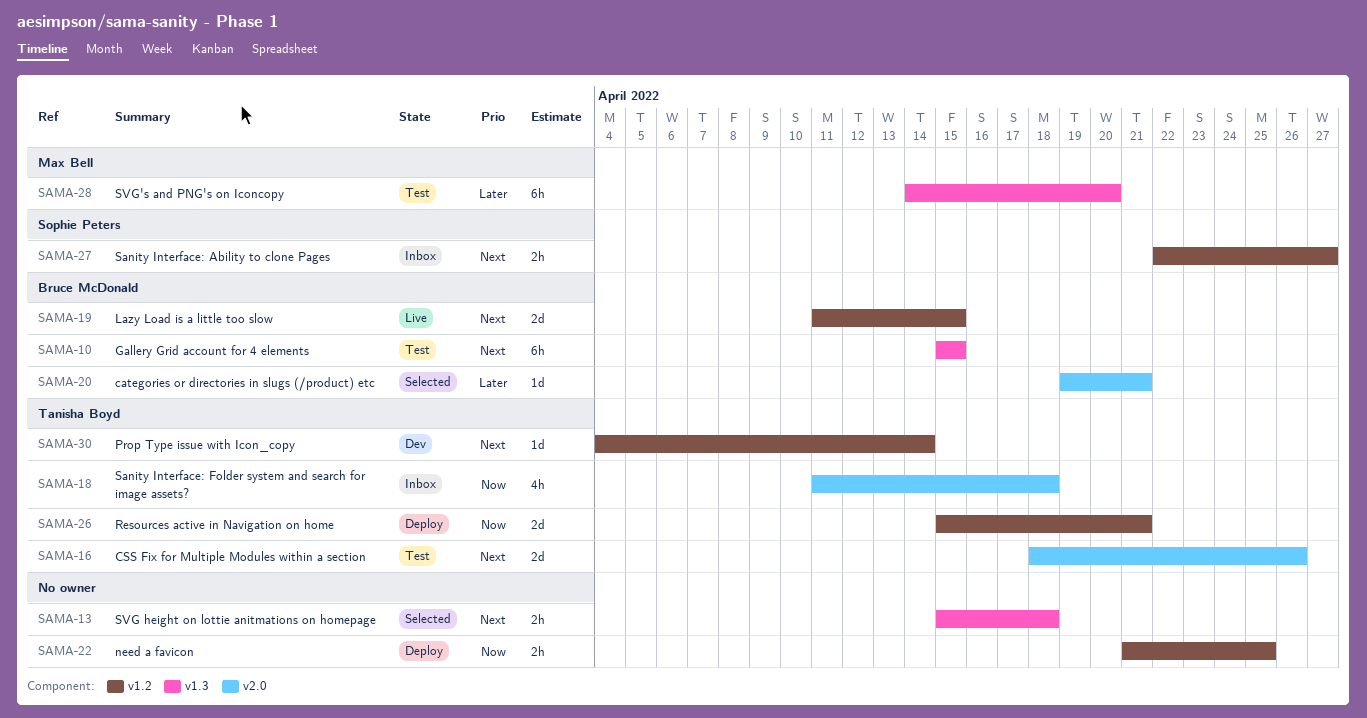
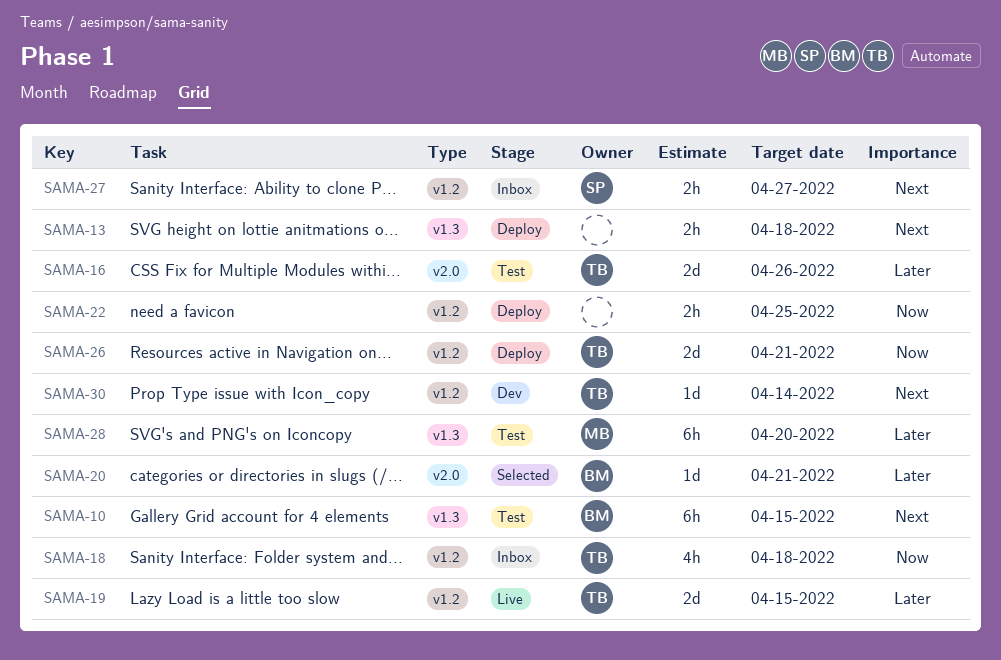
SAMA-13, status: Selected -> Deploy
SAMA-16, priority: Next -> Later
SAMA-18, label: v2.0 -> v1.2
SAMA-19, owner: Bruce McDonald -> Tanisha Boyd
SAMA-19, priority: Next -> Later

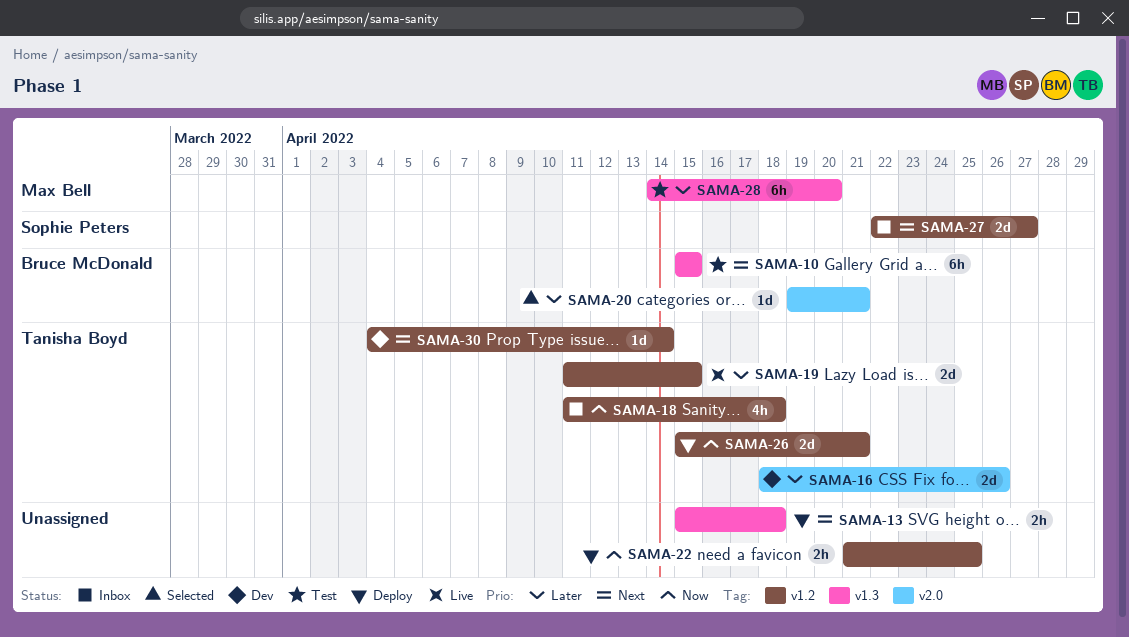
SAMA-16, status: Test -> Dev
SAMA-27, estimate: 2h -> 2d

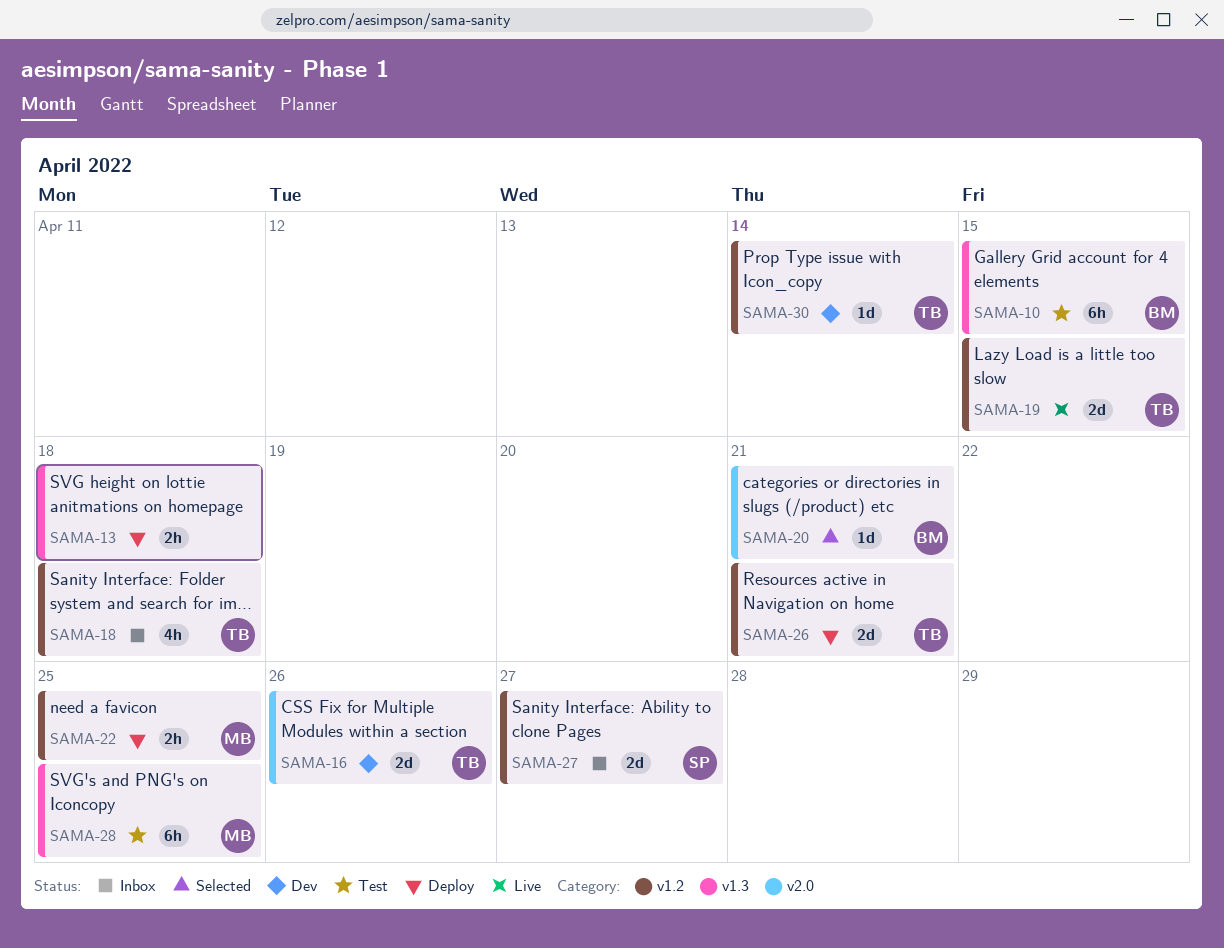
SAMA-22, owner: none -> Max Bell
SAMA-28, due: Apr 20 -> Apr 25

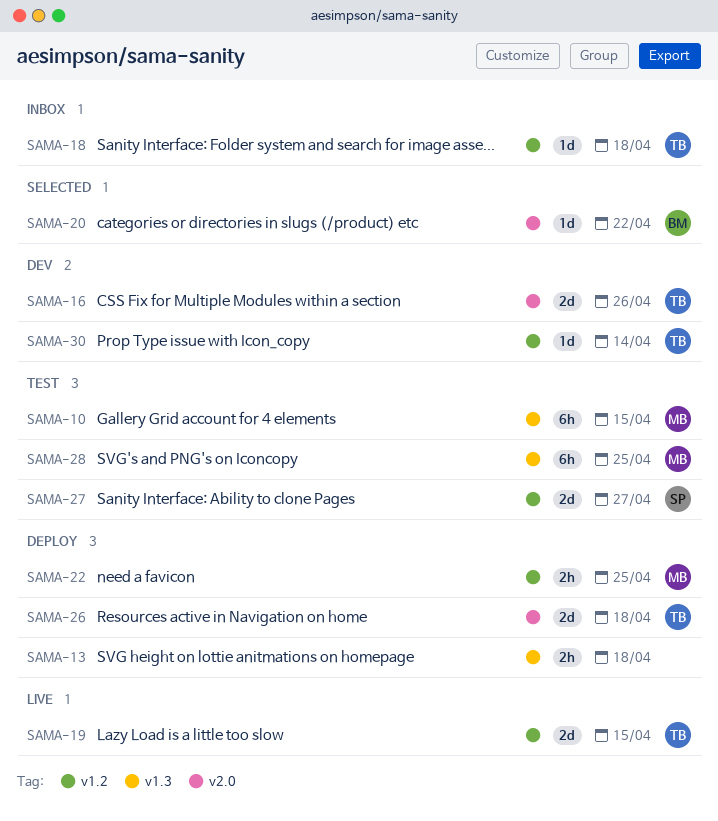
SAMA-10, owner: BM -> MB
SAMA-18, estimate: 4h -> 1d
SAMA-20, due: Apr 21 -> Apr 22
SAMA-26, label: v1.2 -> v2.0
SAMA-26, due: Apr 21 -> Apr 18
SAMA-27, status: Inbox -> Test

